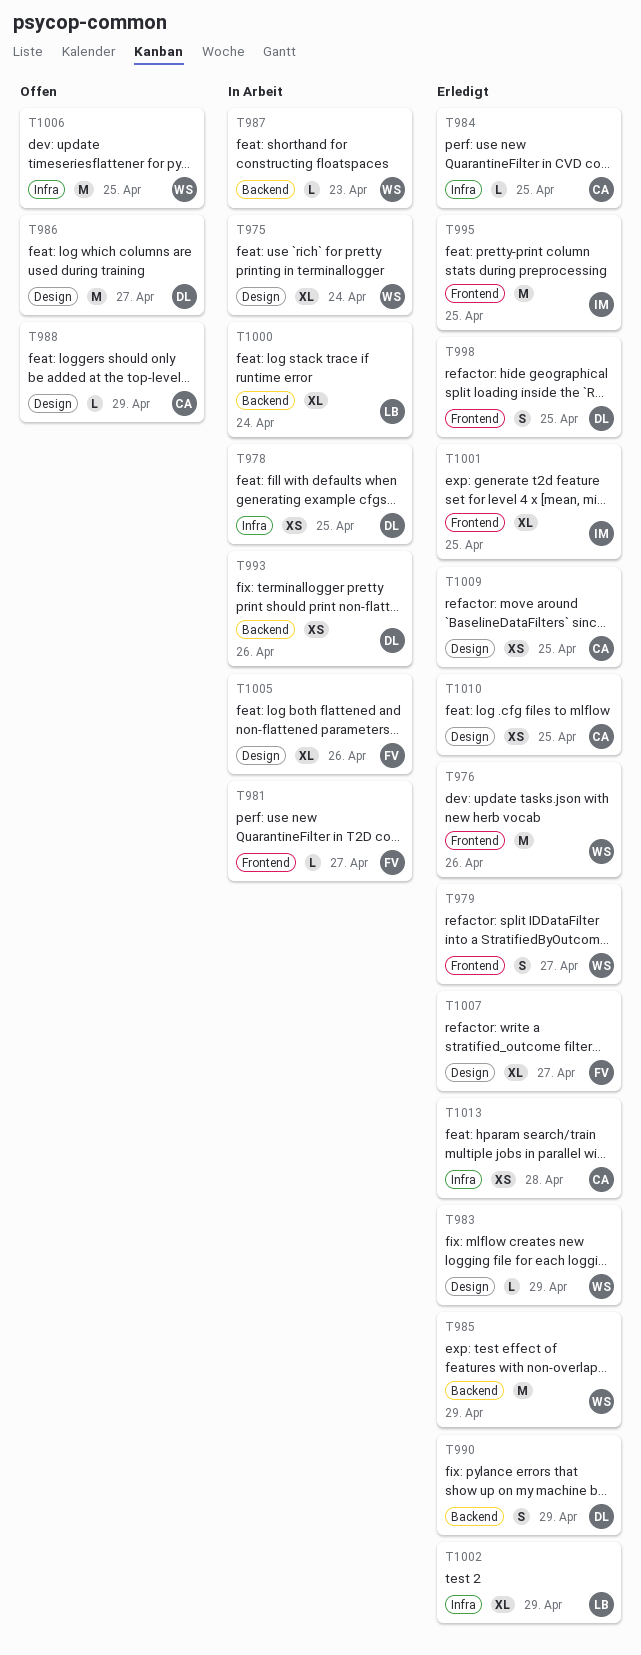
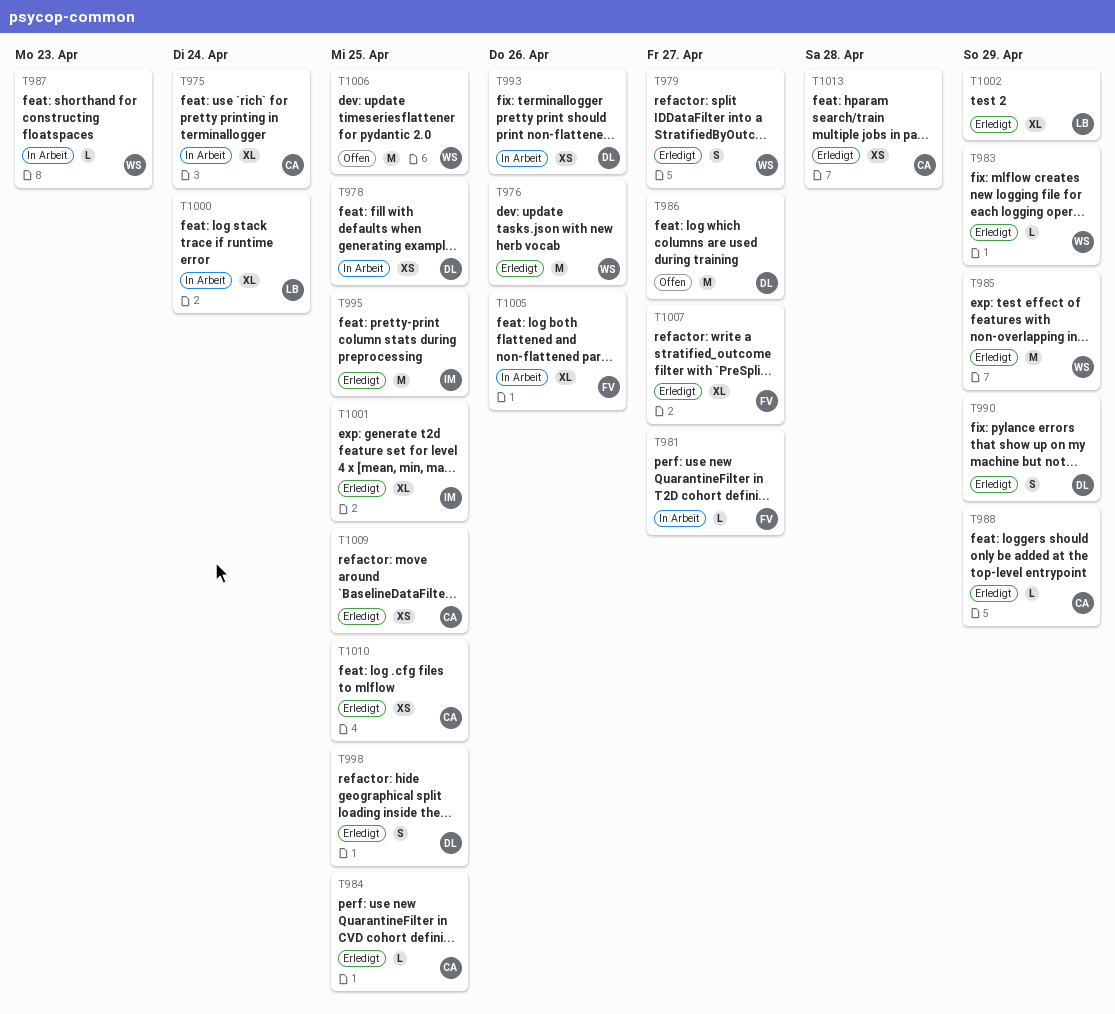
T975, owner: WS -> CA
T988, status: Offen -> Erledigt

